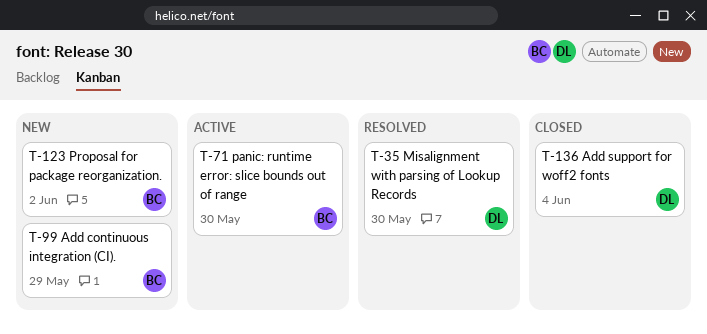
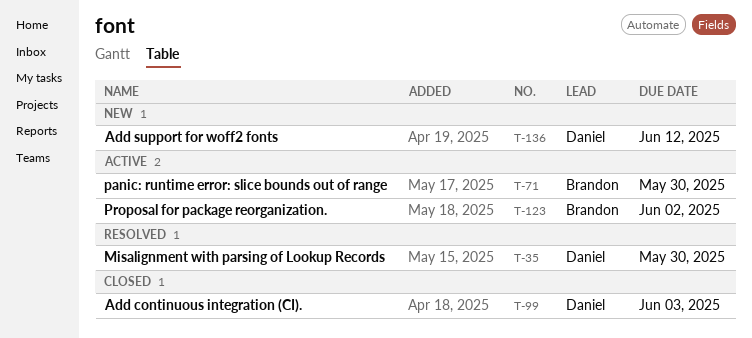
T-99, status: New -> Closed
T-99, owner: Brandon -> Daniel
T-99, due: May 29 -> Jun 3
T-123, status: New -> Active
T-136, status: Closed -> New
T-136, due: Jun 4 -> Jun 12

